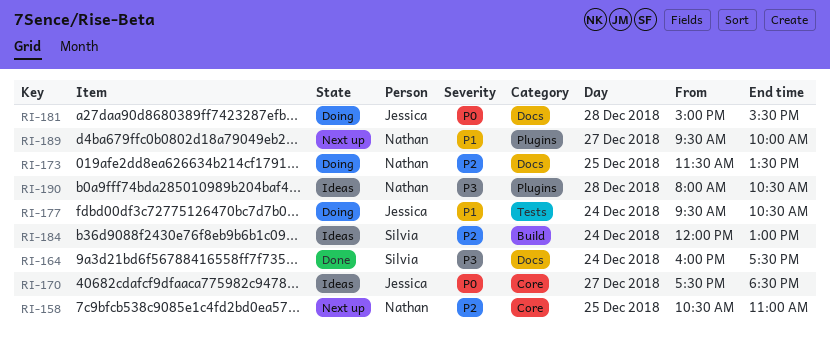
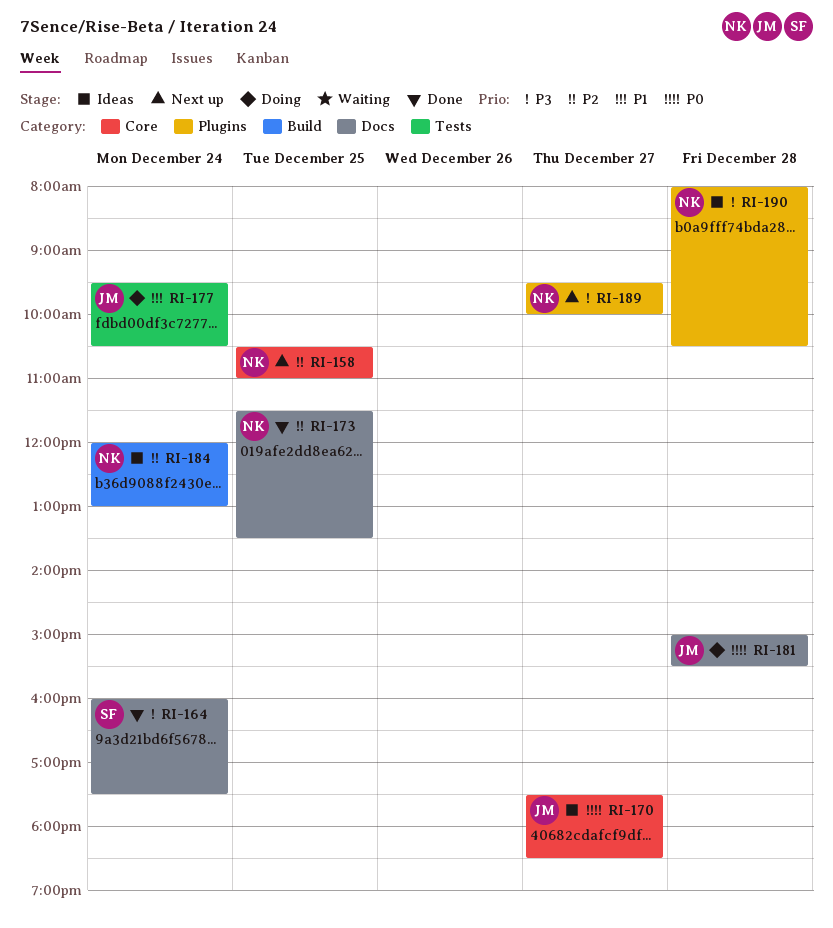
RI-173, status: Doing -> Done
RI-184, owner: Silvia -> Nathan
RI-189, priority: P1 -> P3

